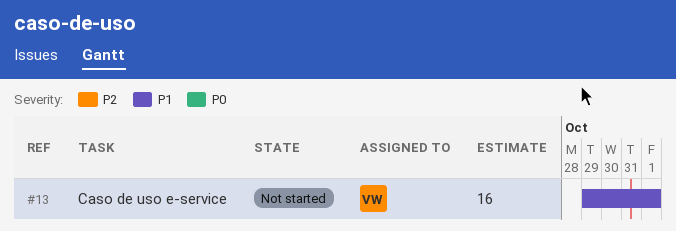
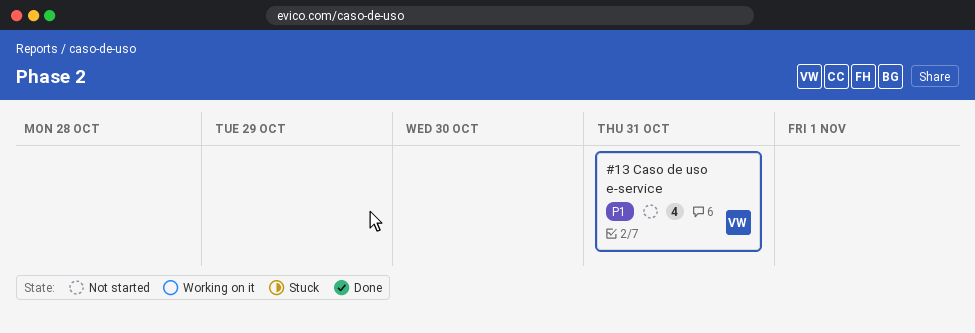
#13, estimate: 16 -> 4
#13, due: Nov 1 -> Oct 31

